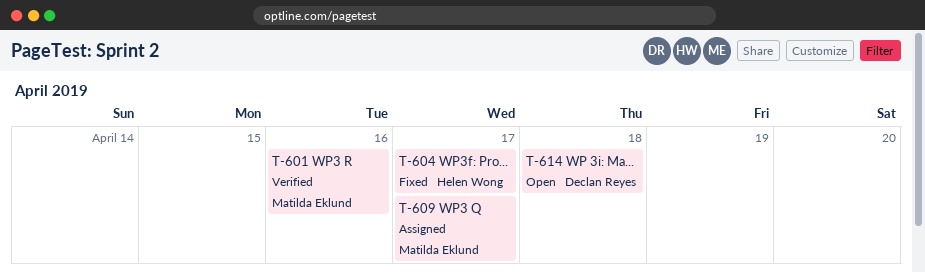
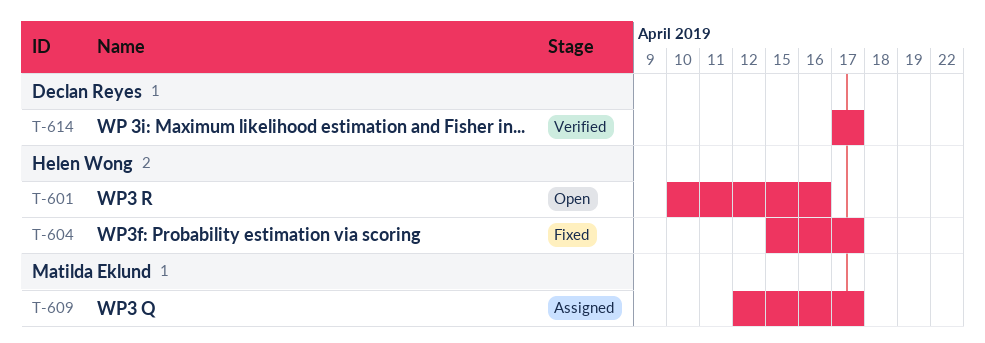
T-601, status: Verified -> Open
T-601, owner: Matilda Eklund -> Helen Wong
T-614, status: Open -> Verified
T-614, due: Apr 18 -> Apr 17

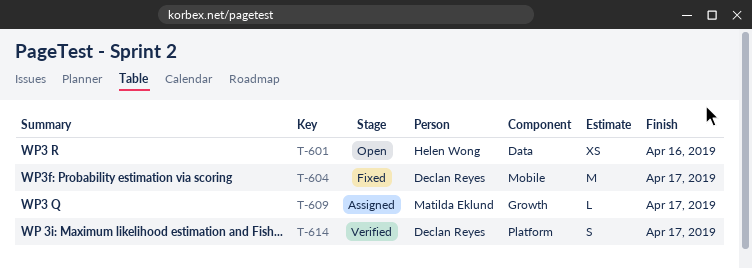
T-604, owner: Helen Wong -> Declan Reyes

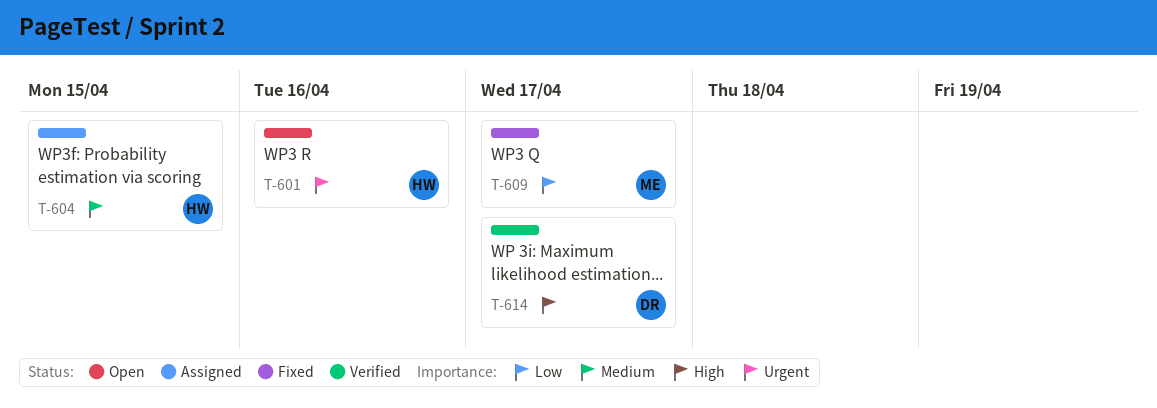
T-604, status: Fixed -> Assigned
T-604, owner: Declan Reyes -> Helen Wong
T-604, due: Apr 17 -> Apr 15
T-609, status: Assigned -> Fixed

